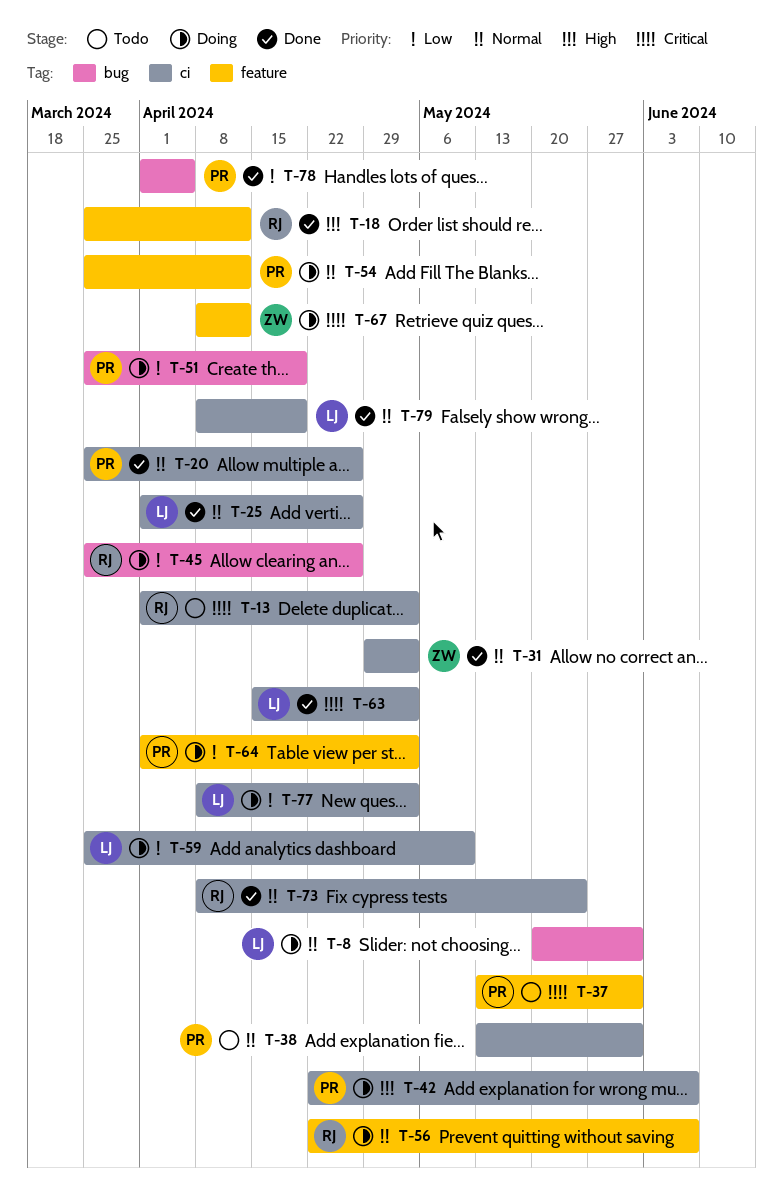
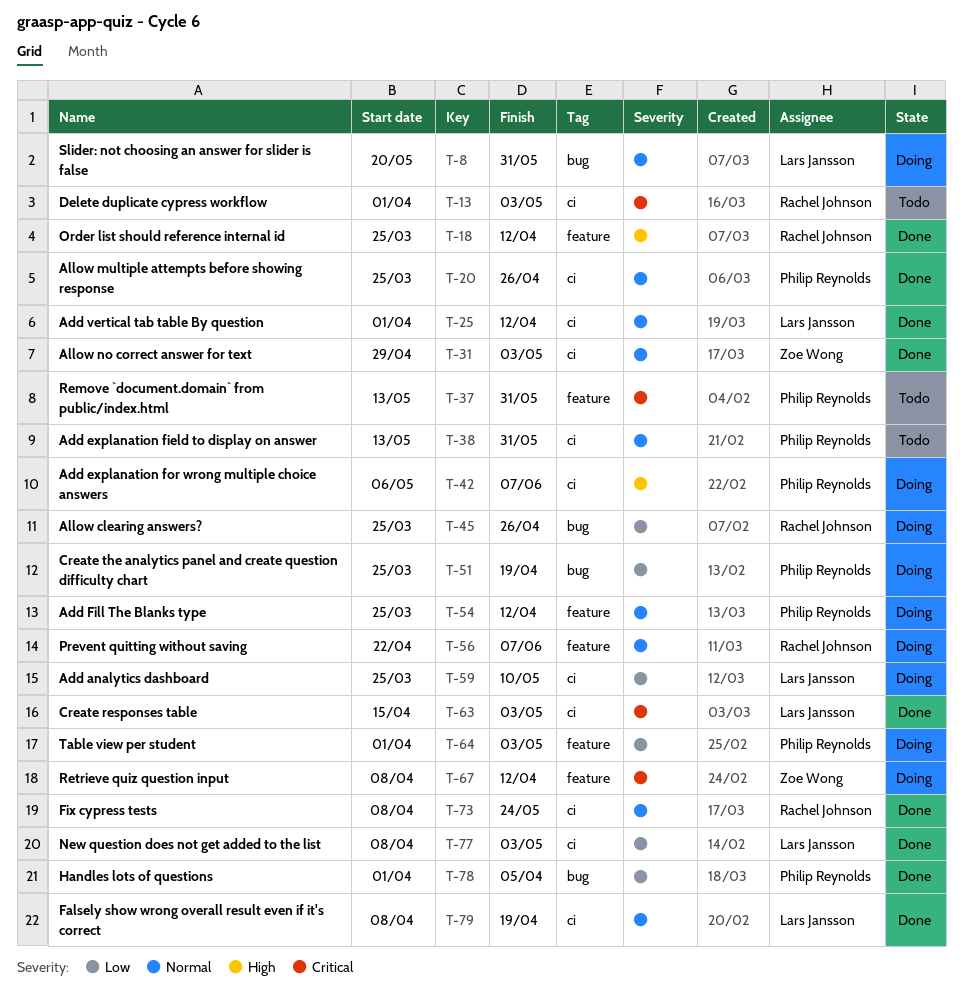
T-25, due: Apr 26 -> Apr 12
T-42, start: Apr 22 -> May 6
T-77, status: Doing -> Done

